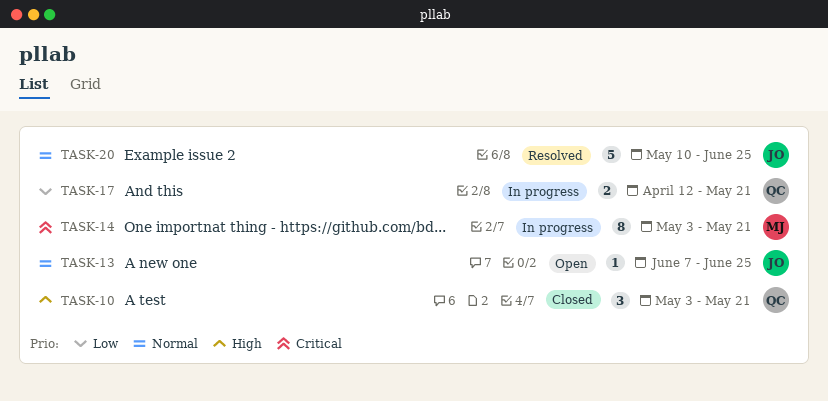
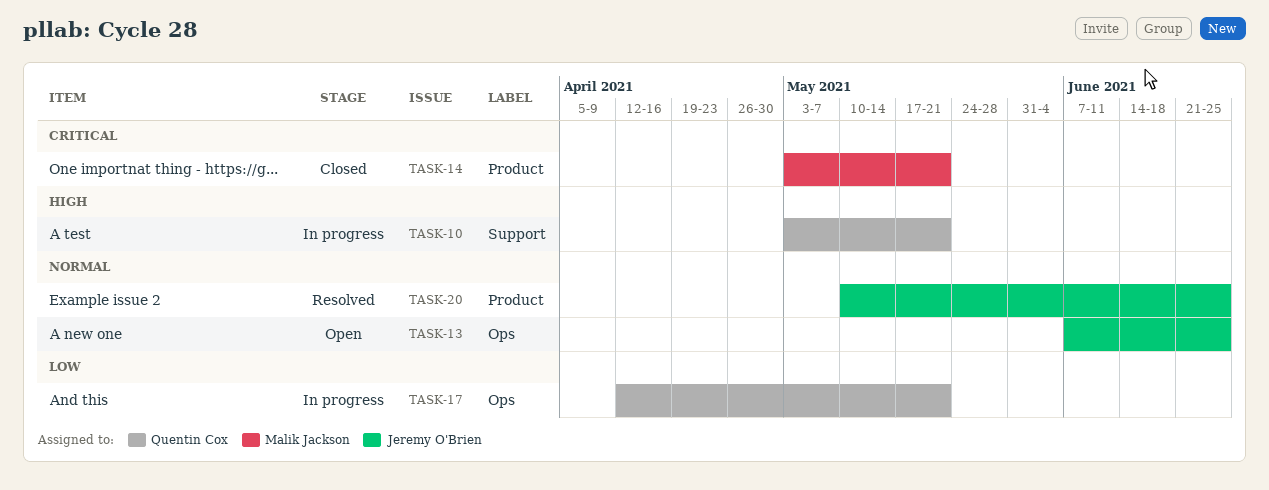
TASK-10, status: Closed -> In progress
TASK-14, status: In progress -> Closed

